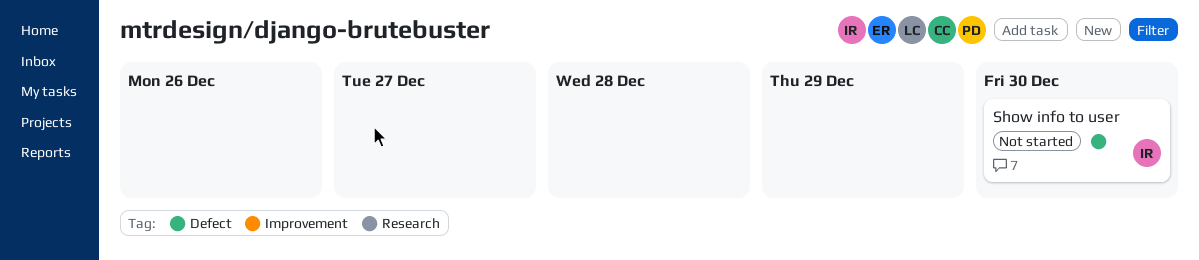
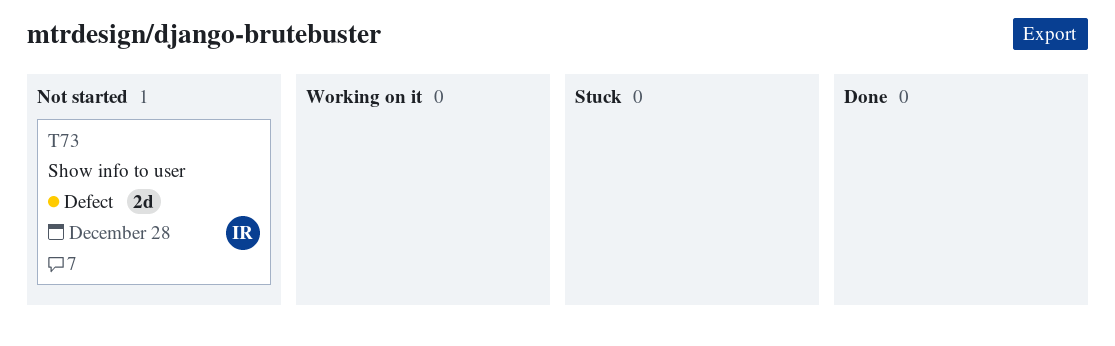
Show info to user, due: Dec 30 -> Dec 28

